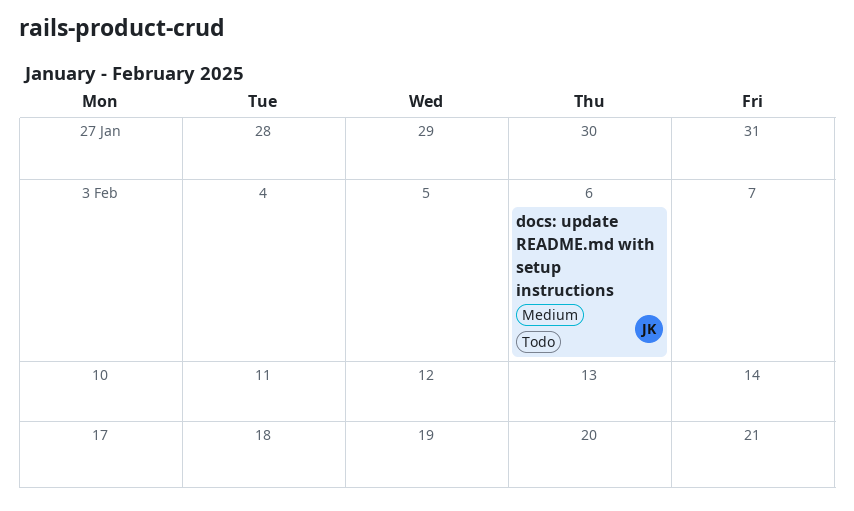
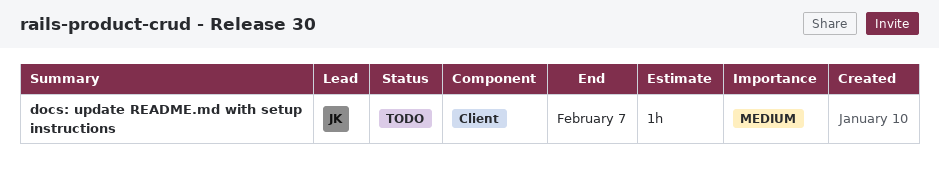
docs: update README.md with setup instructions, due: Feb 6 -> Feb 7

